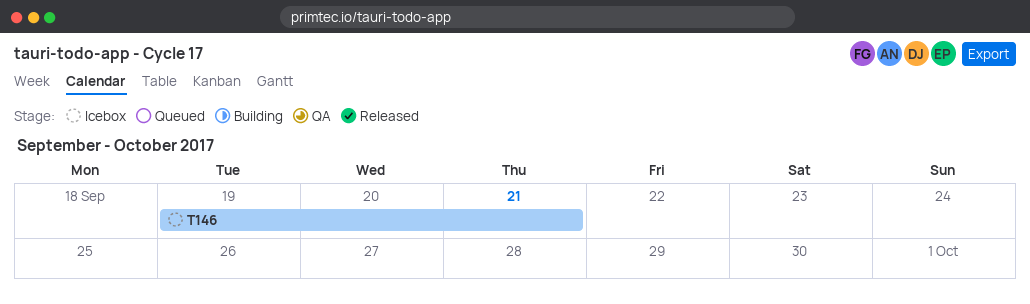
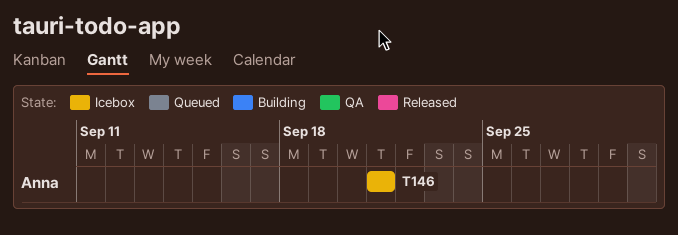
T146, start: Sep 19 -> Sep 21

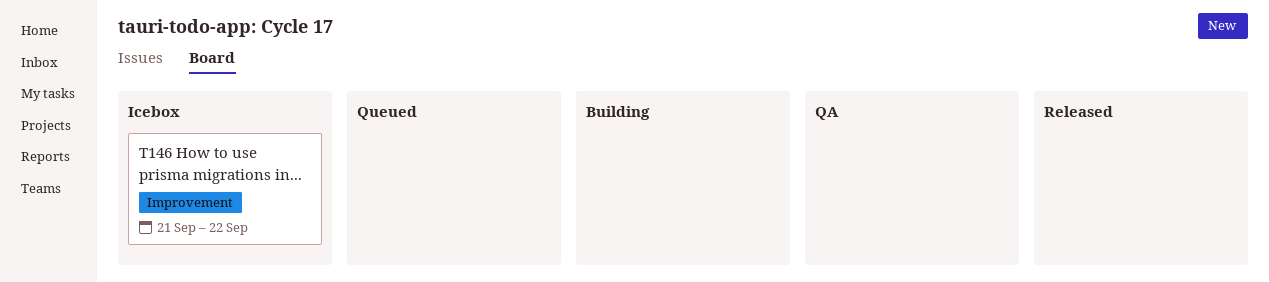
T146, due: Sep 21 -> Sep 22

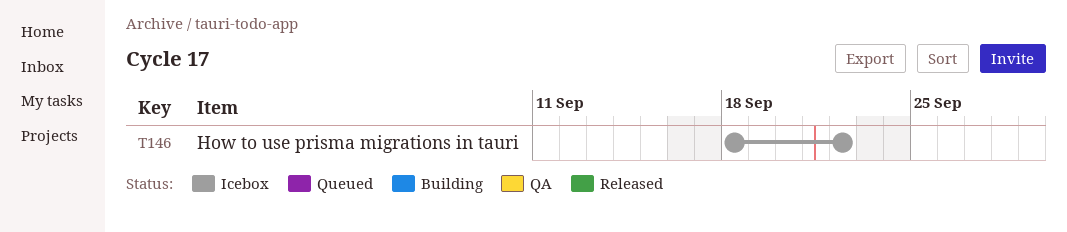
T146, start: Sep 21 -> Sep 18

